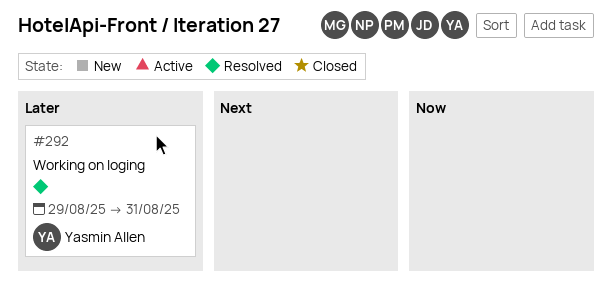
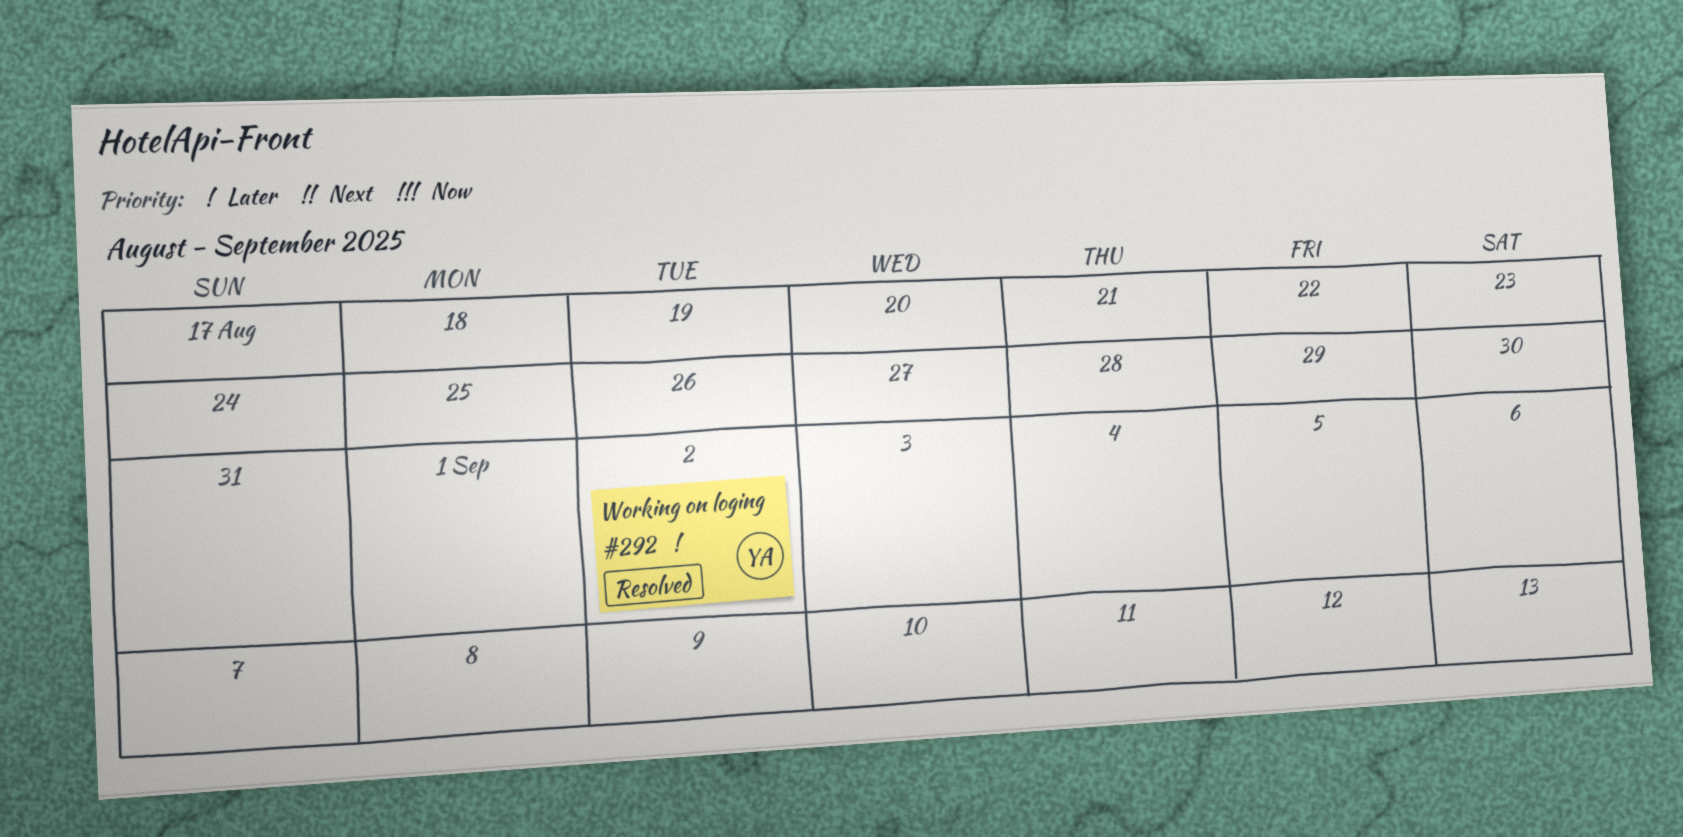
#292, due: Aug 31 -> Sep 2

